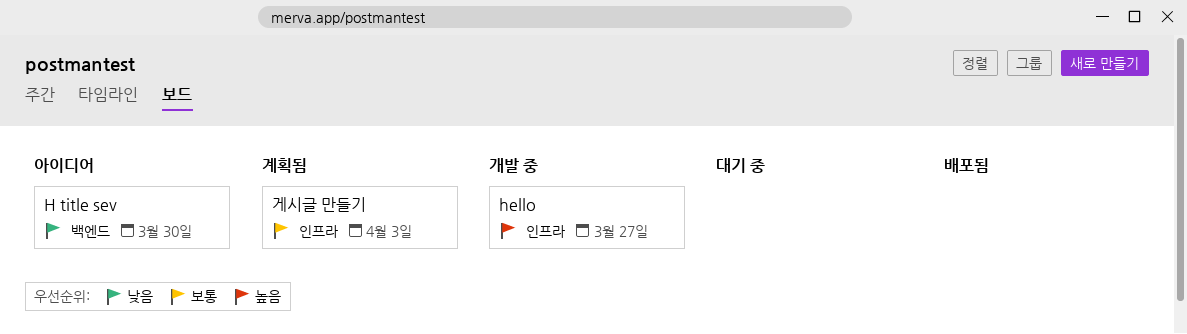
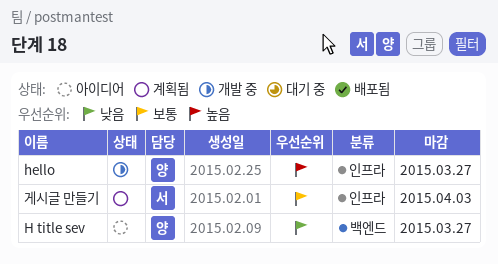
H title sev, due: Mar 30 -> Mar 27

